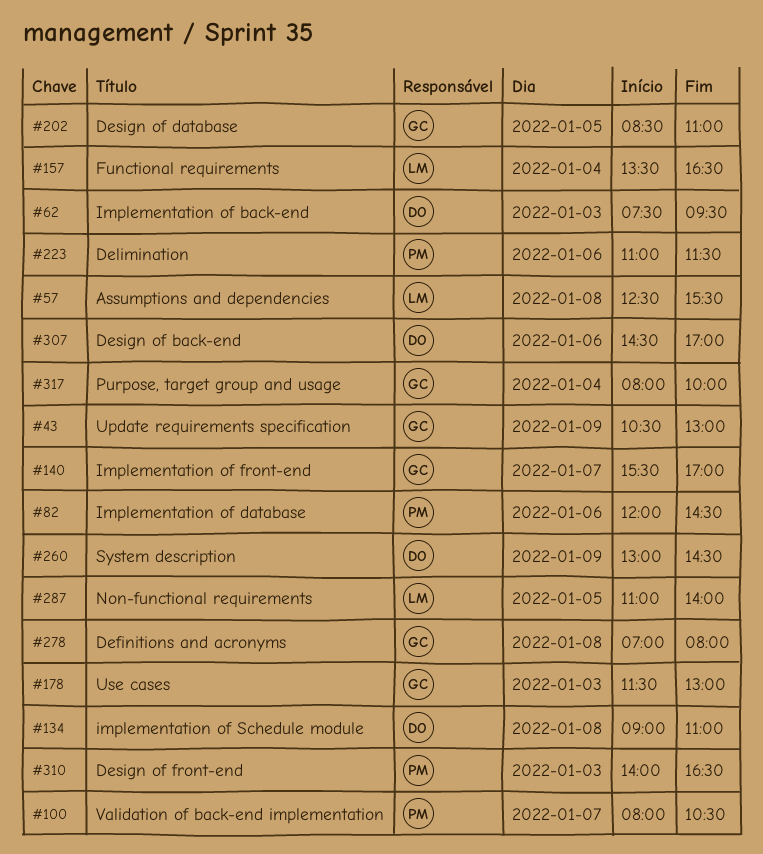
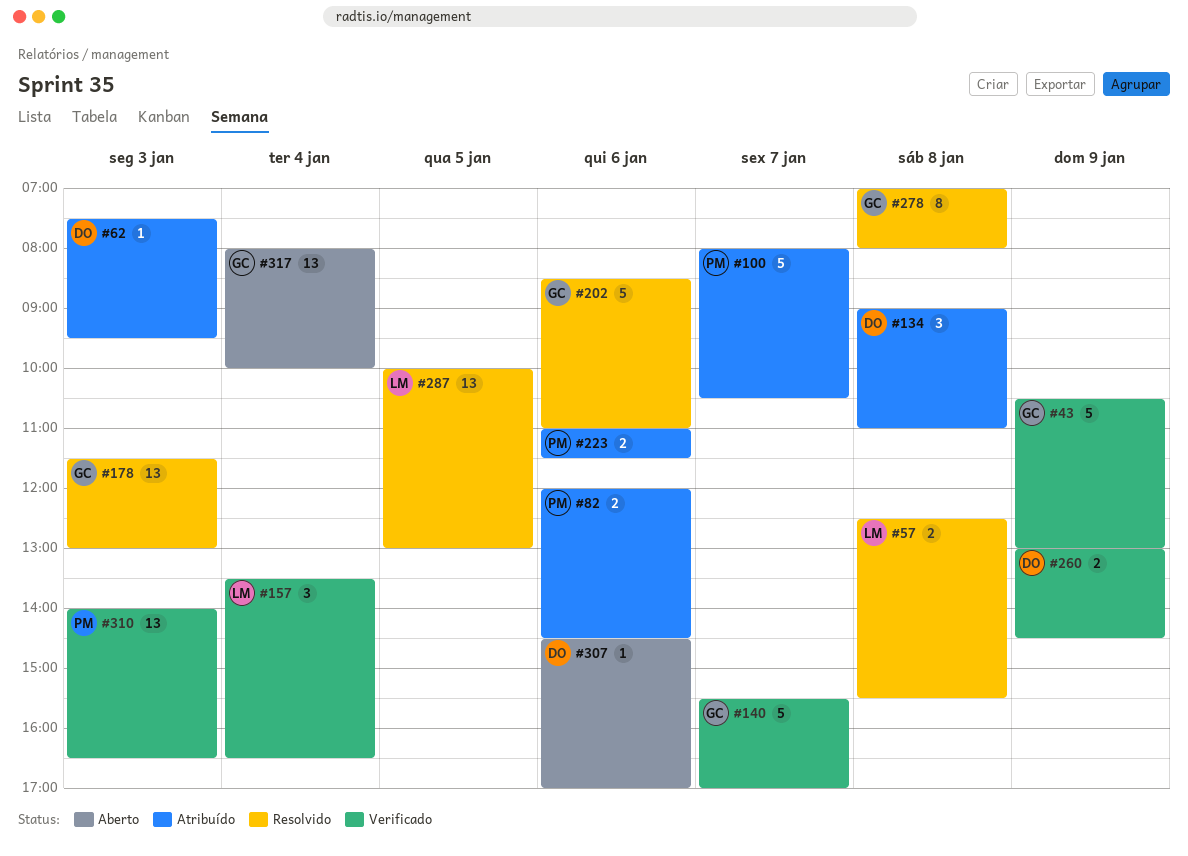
#202, day: Jan 5 -> Jan 6
#287, begins: 11:00 -> 10:00
#287, ends: 14:00 -> 13:00

